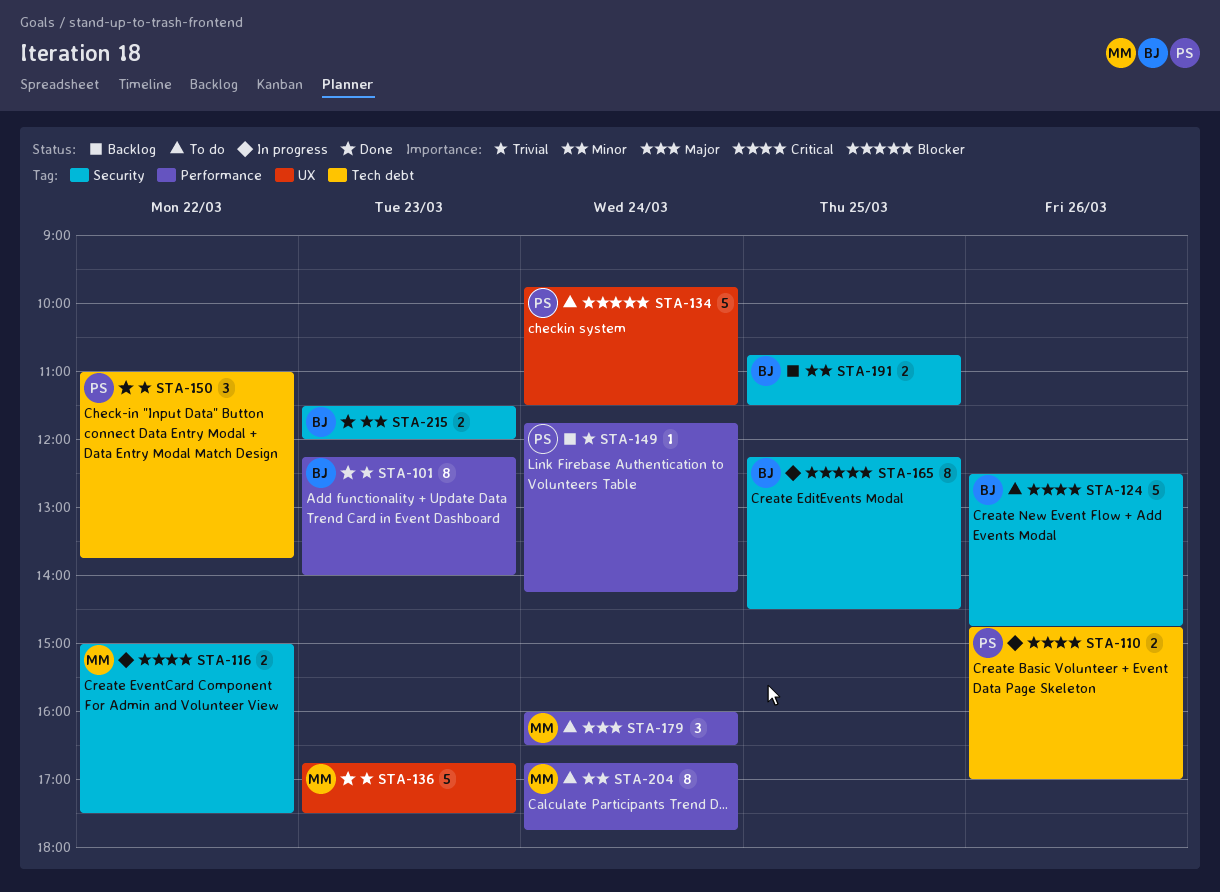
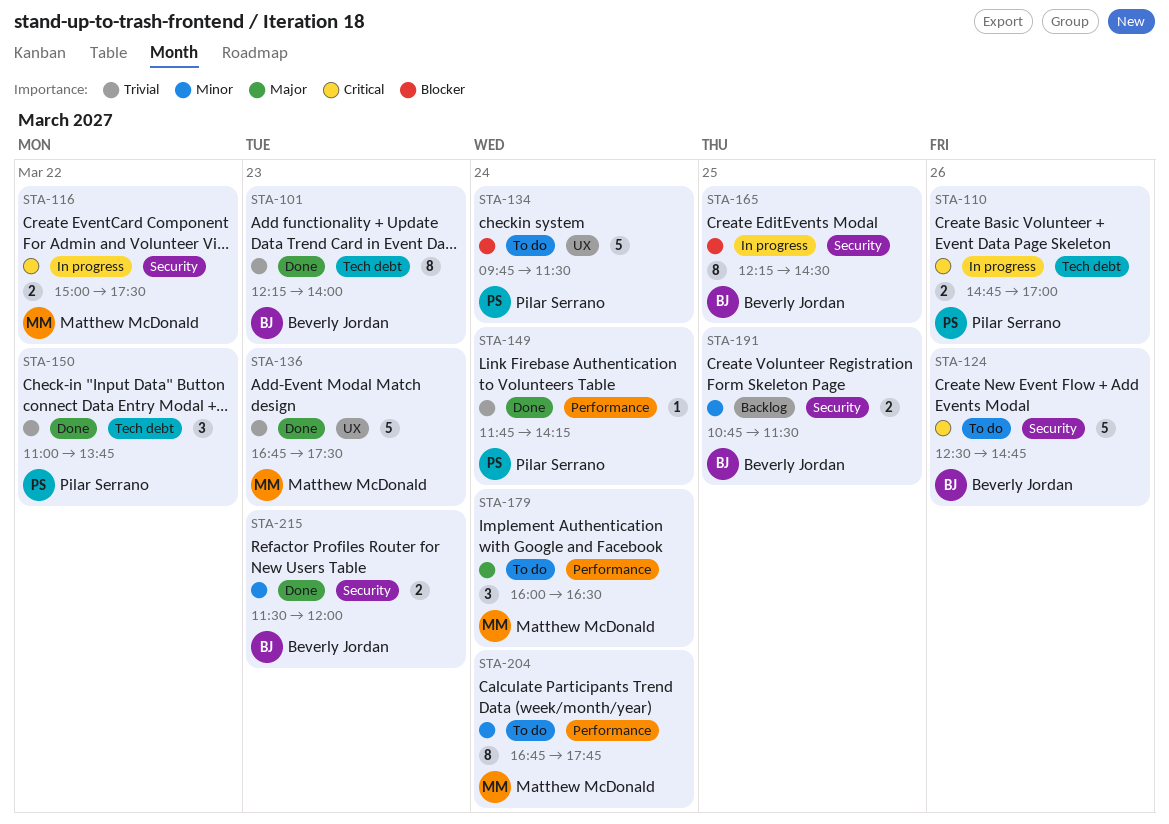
STA-101, label: Performance -> Tech debt
STA-149, status: Backlog -> Done

